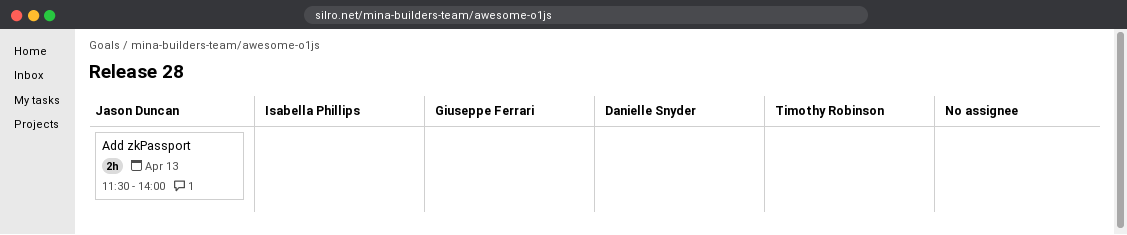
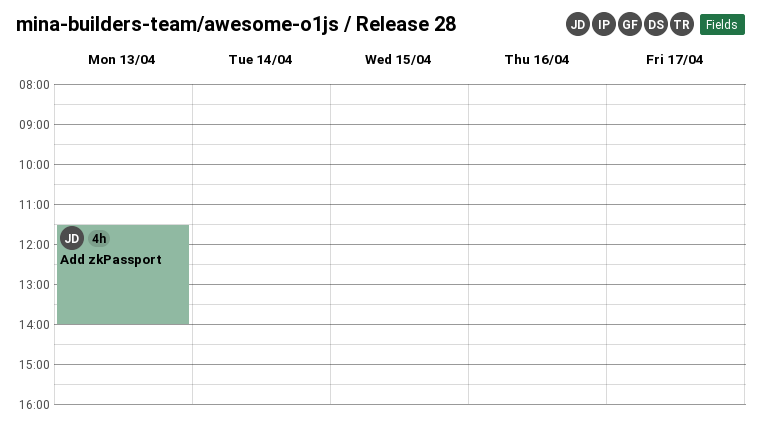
Add zkPassport, estimate: 2h -> 4h

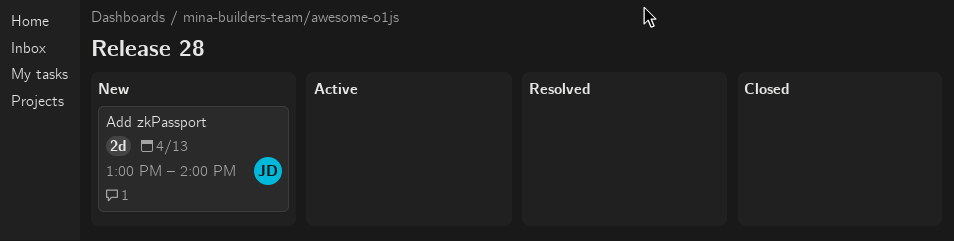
Add zkPassport, estimate: 4h -> 2d
Add zkPassport, begins: 11:30 -> 13:00

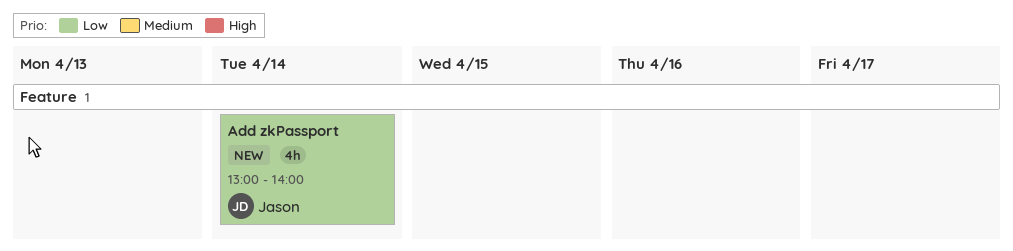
Add zkPassport, estimate: 2d -> 4h
Add zkPassport, day: Apr 13 -> Apr 14

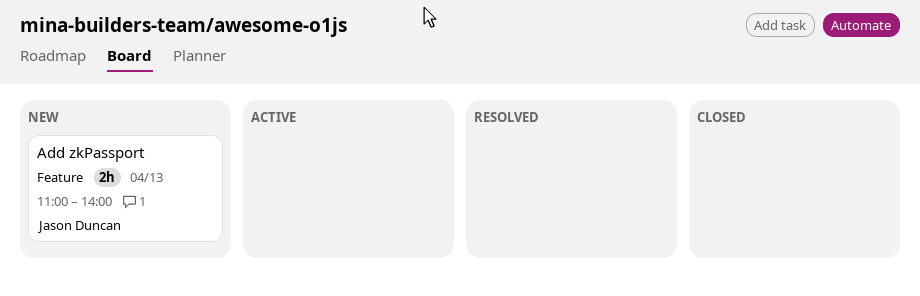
Add zkPassport, estimate: 4h -> 2h
Add zkPassport, day: Apr 14 -> Apr 13
Add zkPassport, begins: 13:00 -> 11:00

